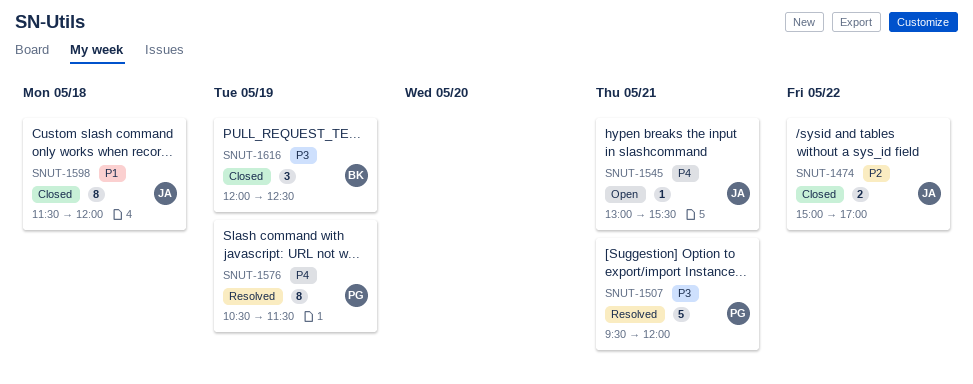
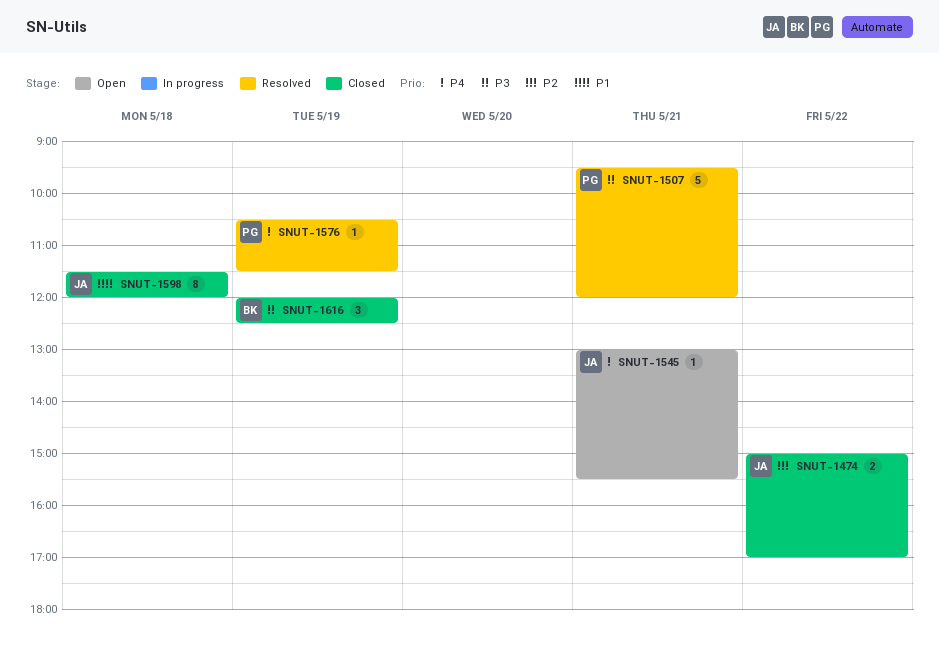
SNUT-1576, estimate: 8 -> 1

